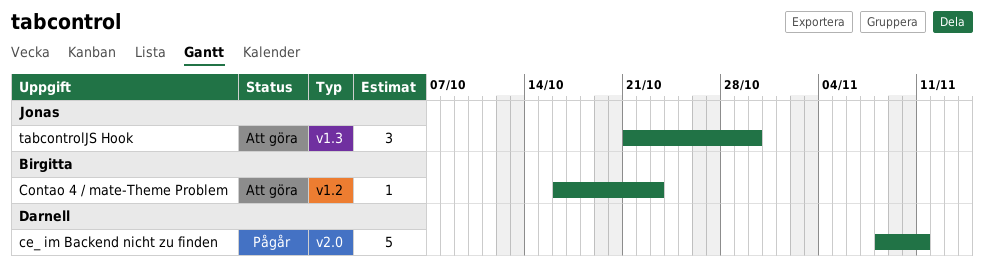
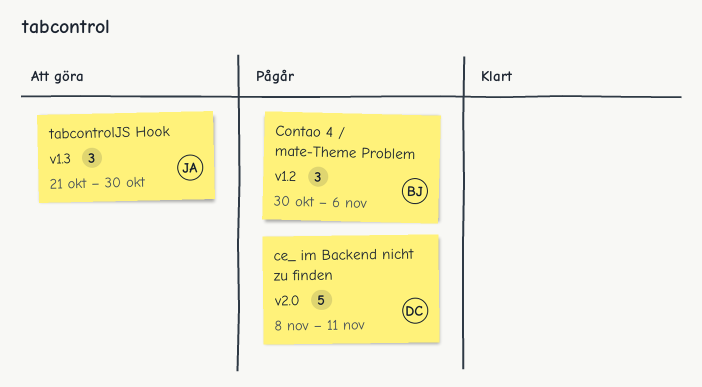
Contao 4 / mate-Theme Problem, status: Att göra -> Pågår
Contao 4 / mate-Theme Problem, estimate: 1 -> 3
Contao 4 / mate-Theme Problem, start: Oct 16 -> Oct 30
Contao 4 / mate-Theme Problem, due: Oct 23 -> Nov 6

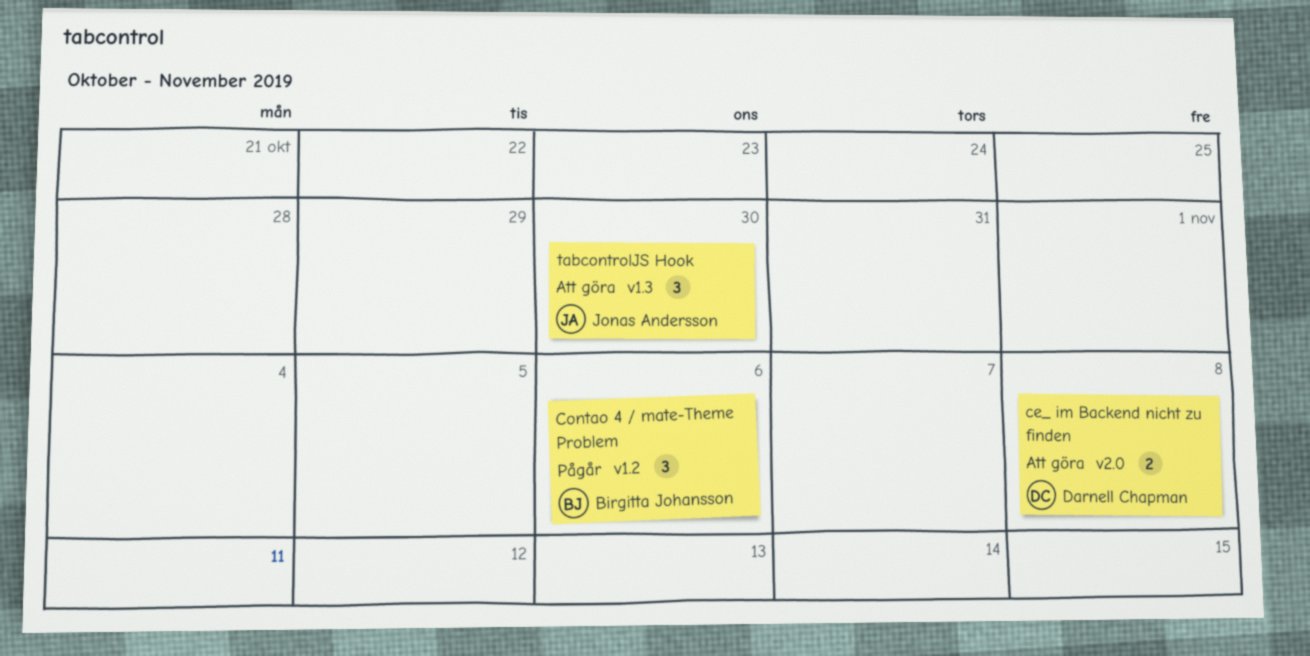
ce_ im Backend nicht zu finden, status: Pågår -> Att göra
ce_ im Backend nicht zu finden, estimate: 5 -> 2
ce_ im Backend nicht zu finden, due: Nov 11 -> Nov 8

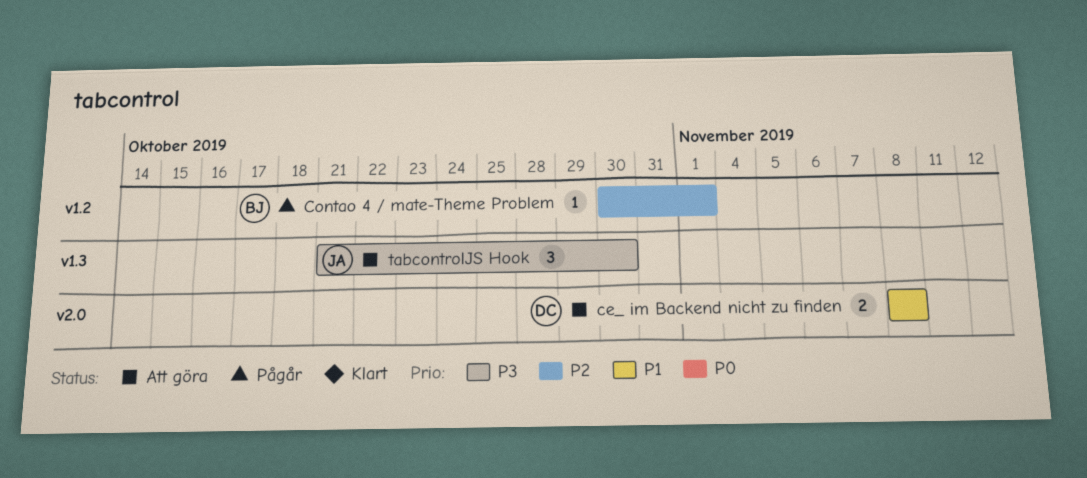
Contao 4 / mate-Theme Problem, estimate: 3 -> 1
Contao 4 / mate-Theme Problem, due: Nov 6 -> Nov 1

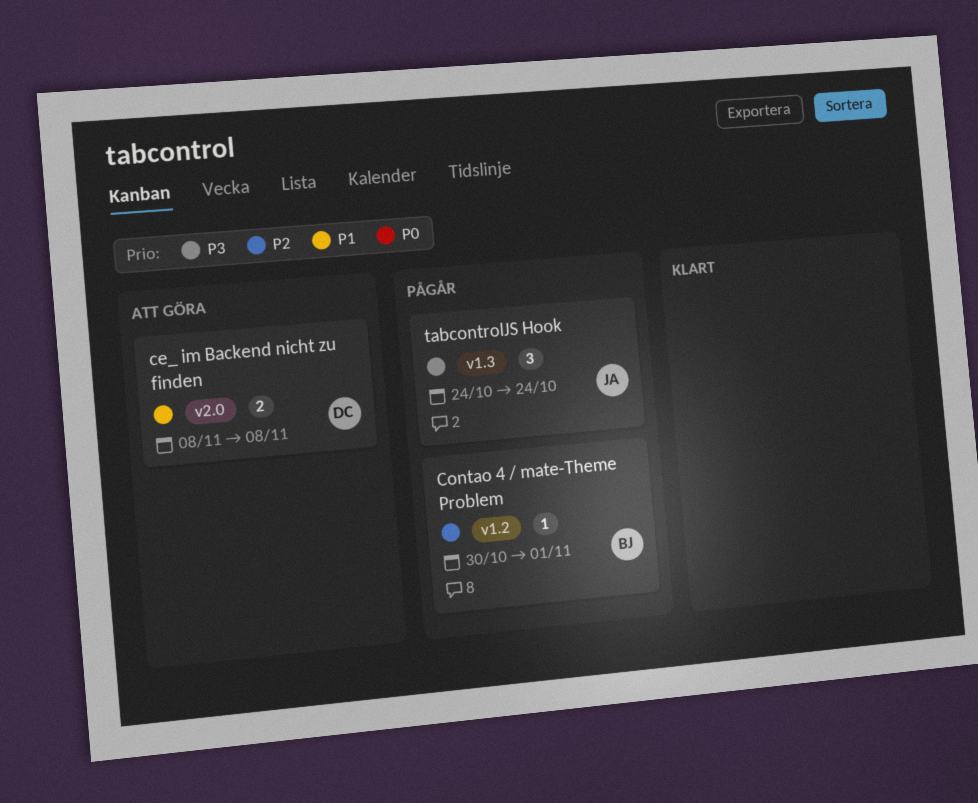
tabcontrolJS Hook, status: Att göra -> Pågår
tabcontrolJS Hook, start: Oct 21 -> Oct 24
tabcontrolJS Hook, due: Oct 30 -> Oct 24

